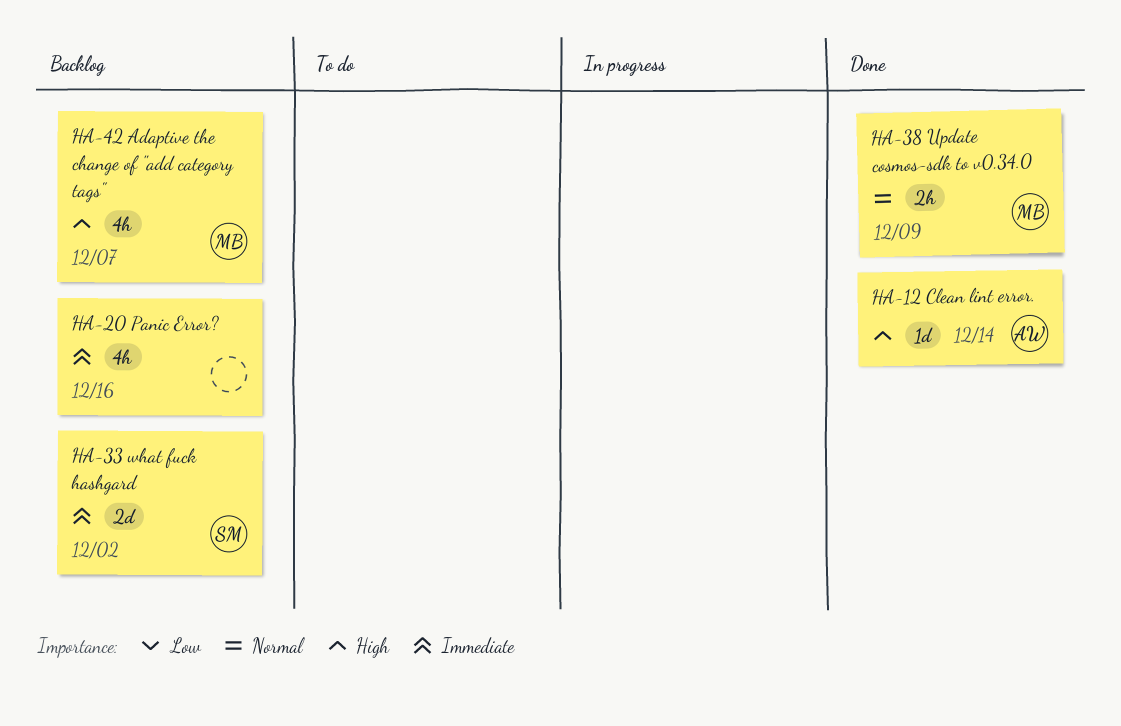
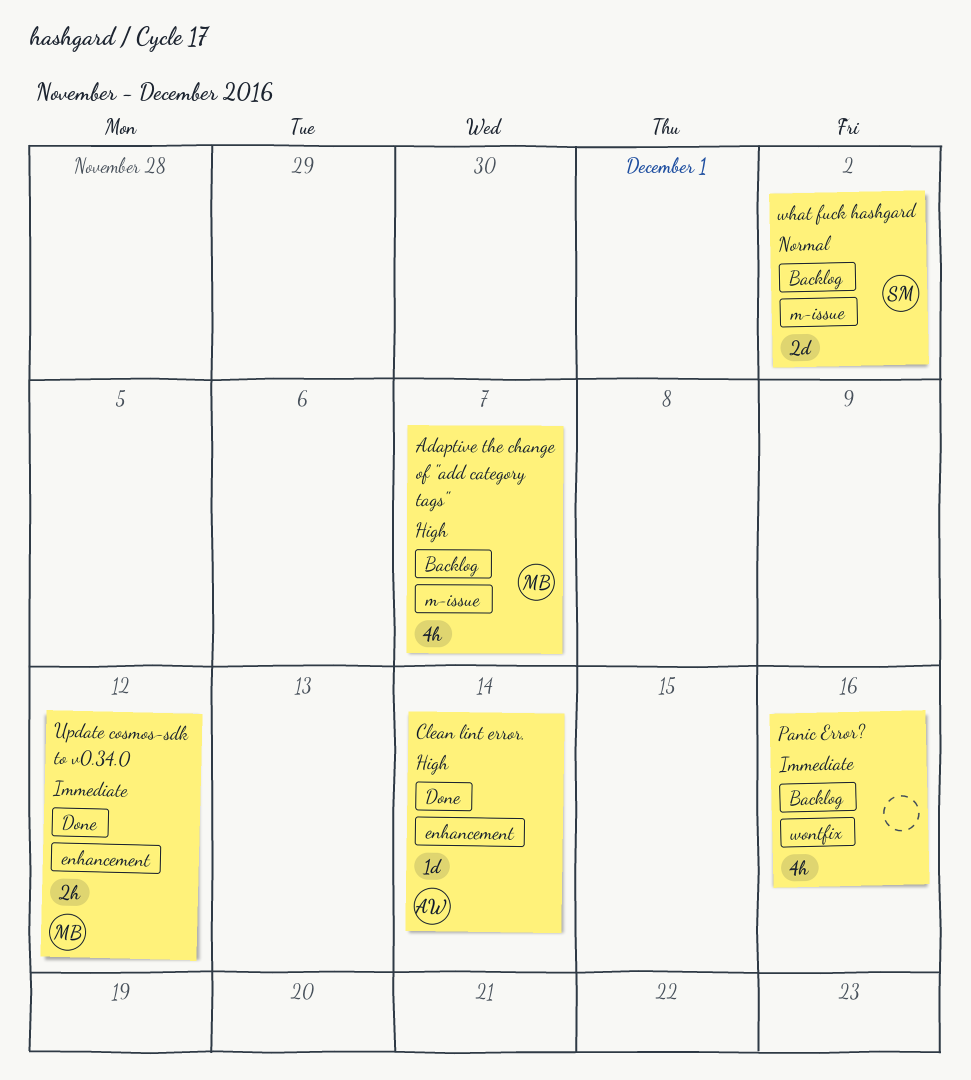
Update cosmos-sdk to v0.34.0, priority: Normal -> Immediate
Update cosmos-sdk to v0.34.0, due: Dec 9 -> Dec 12
what fuck hashgard, priority: Immediate -> Normal

